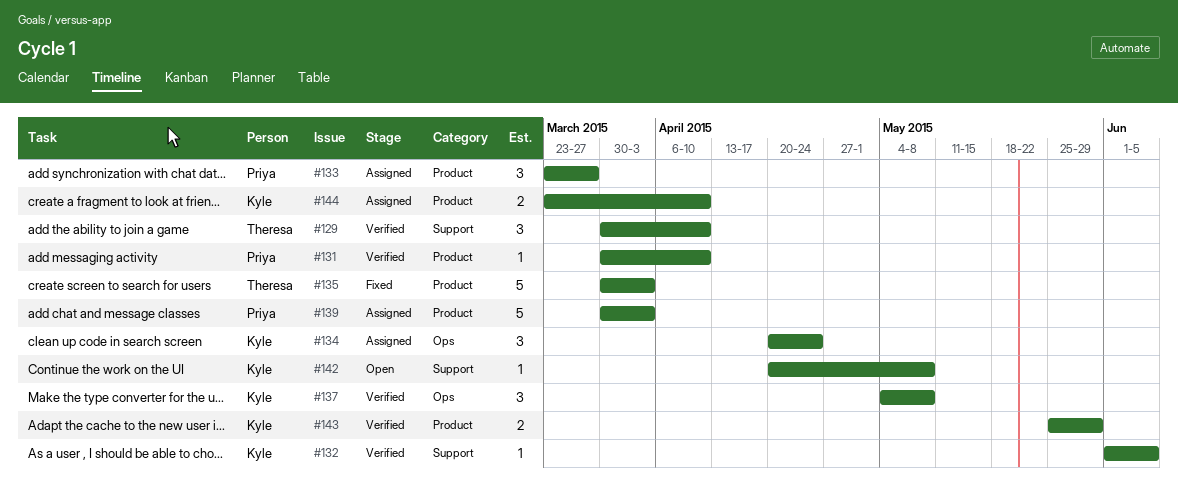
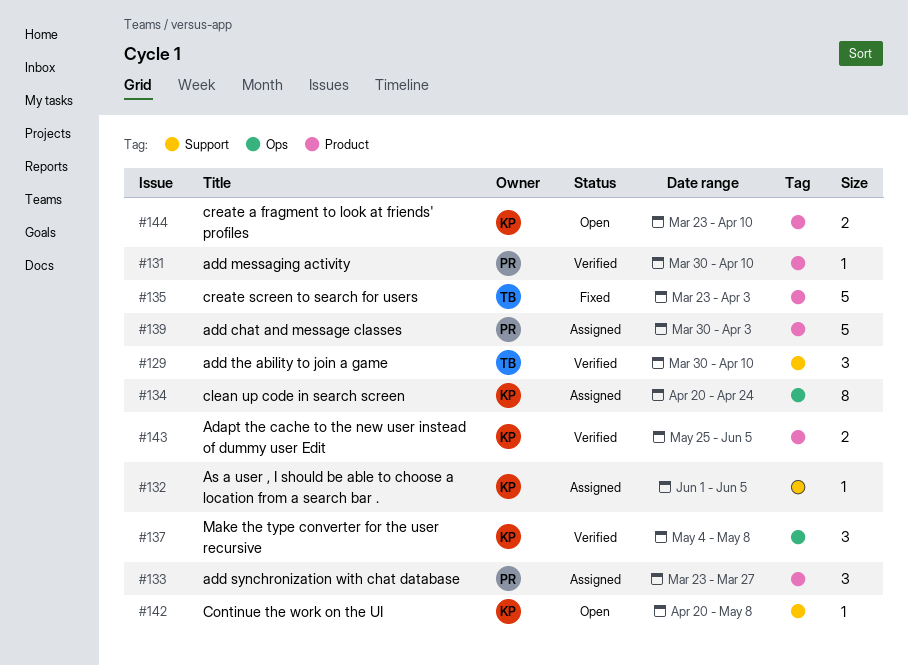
#132, status: Verified -> Assigned
#134, estimate: 3 -> 8
#135, start: Mar 30 -> Mar 23
#143, due: May 29 -> Jun 5
#144, status: Assigned -> Open

